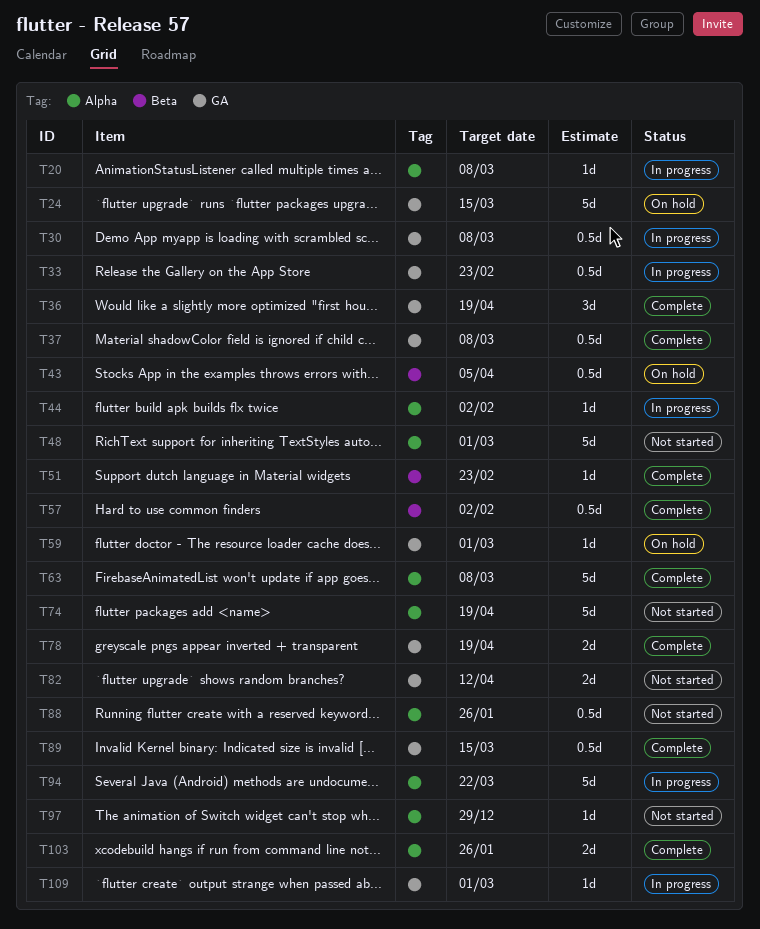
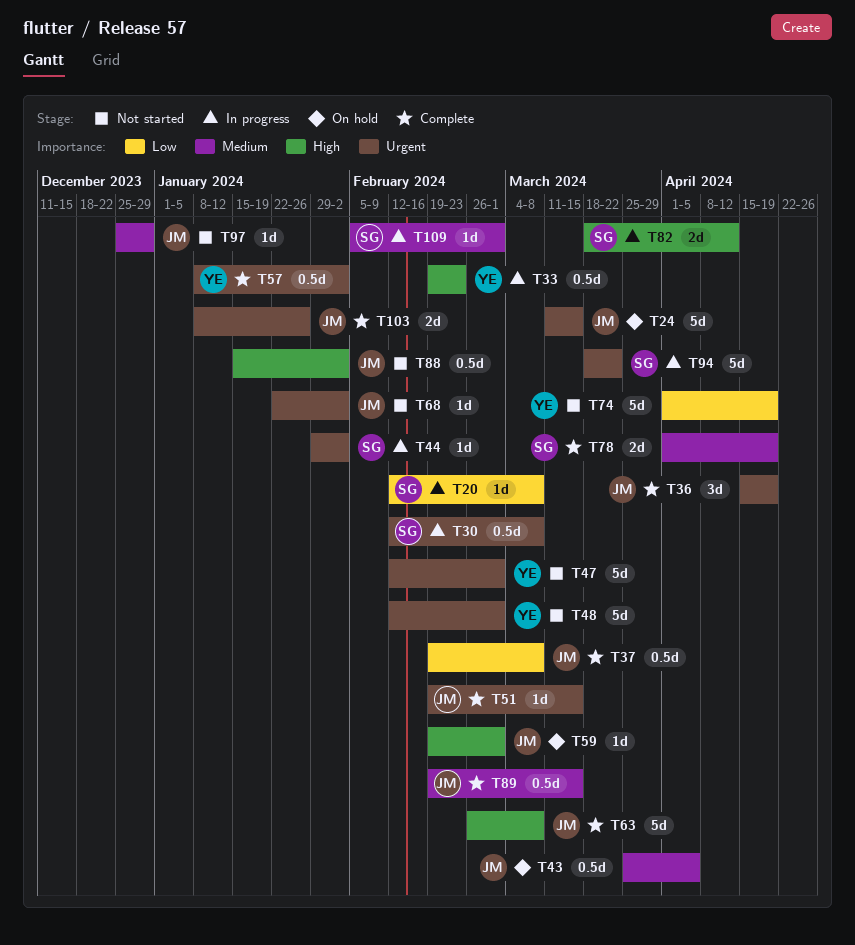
T47: none -> present
T51, due: Feb 23 -> Mar 15
T68: none -> present
T82, status: Not started -> In progress
T88, due: Jan 26 -> Feb 2

